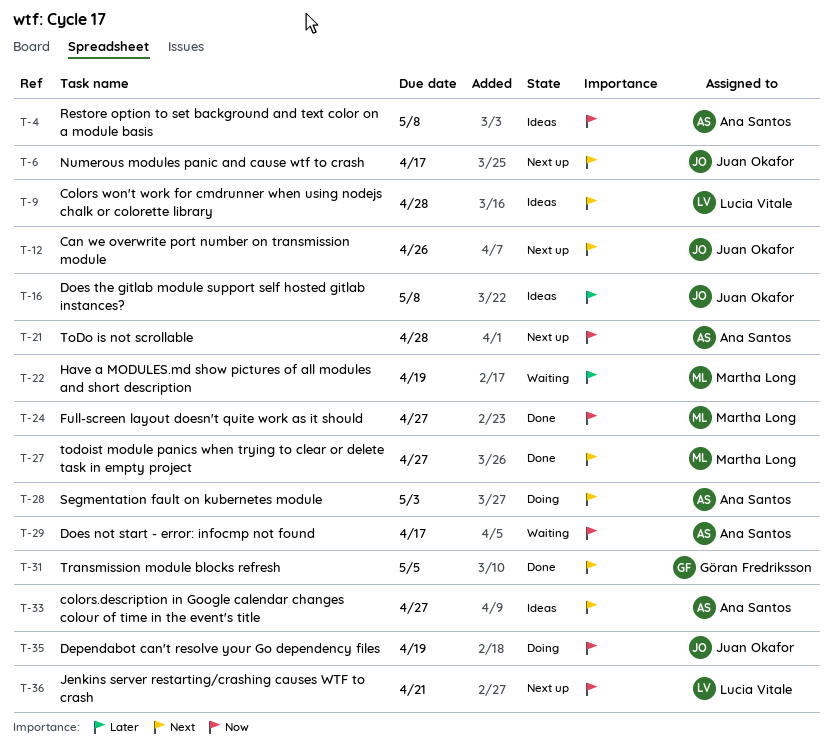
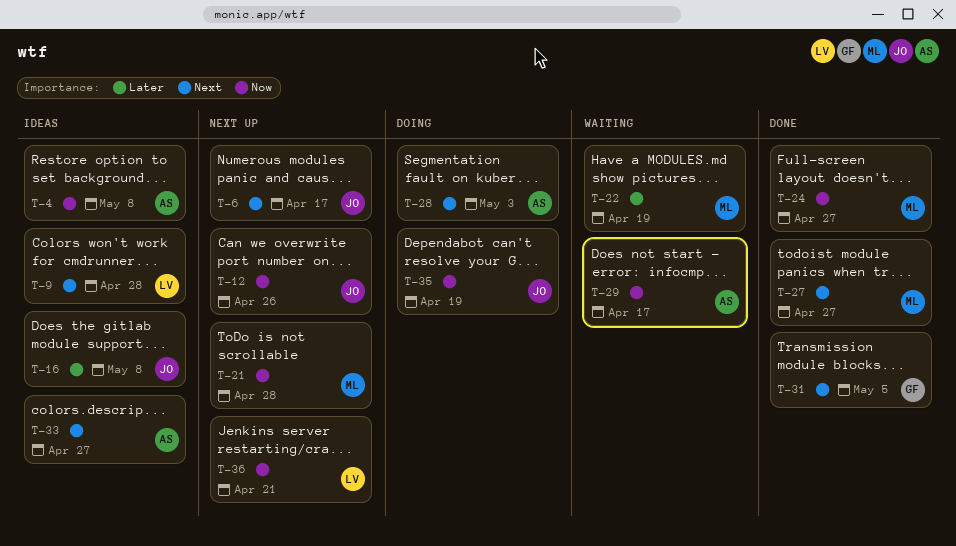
T-12, priority: Next -> Now
T-21, owner: Ana Santos -> Martha Long

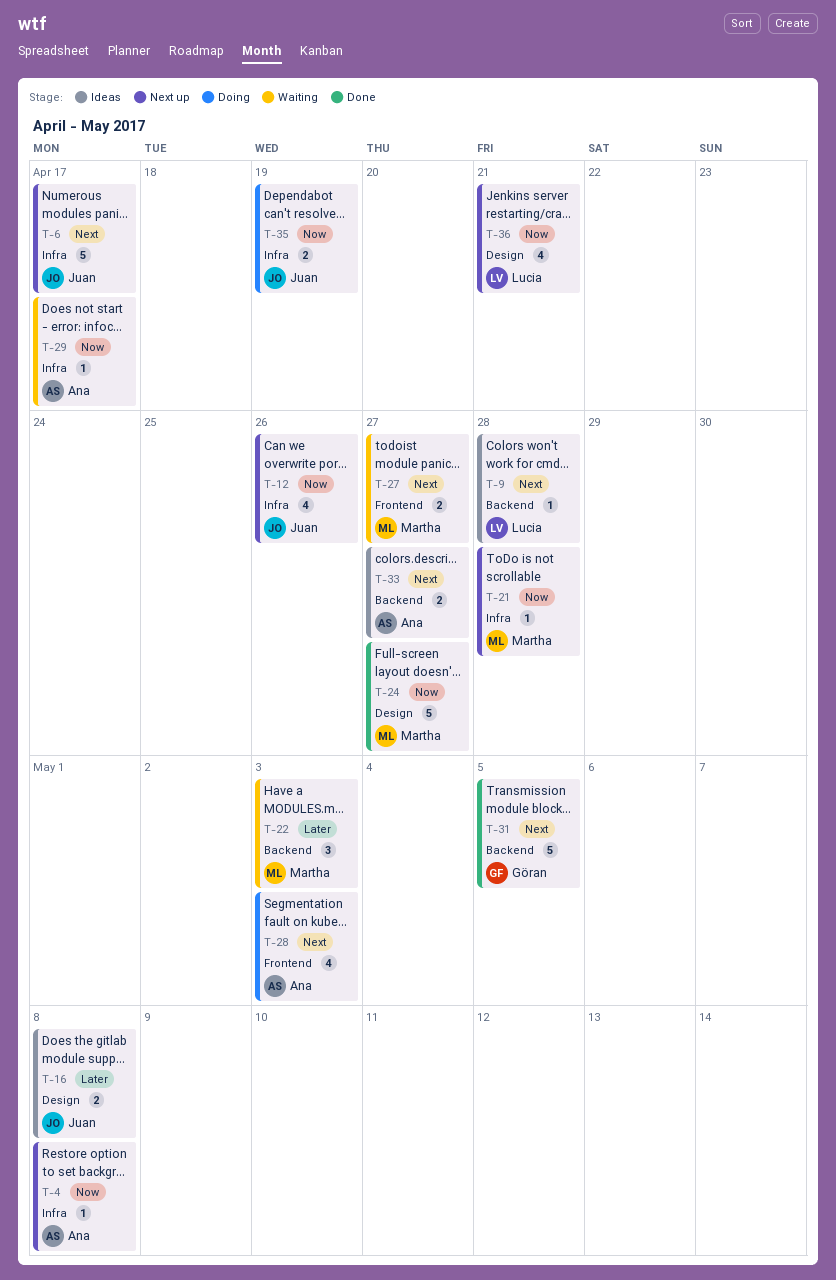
T-4, status: Ideas -> Next up
T-22, due: Apr 19 -> May 3
T-27, status: Done -> Waiting

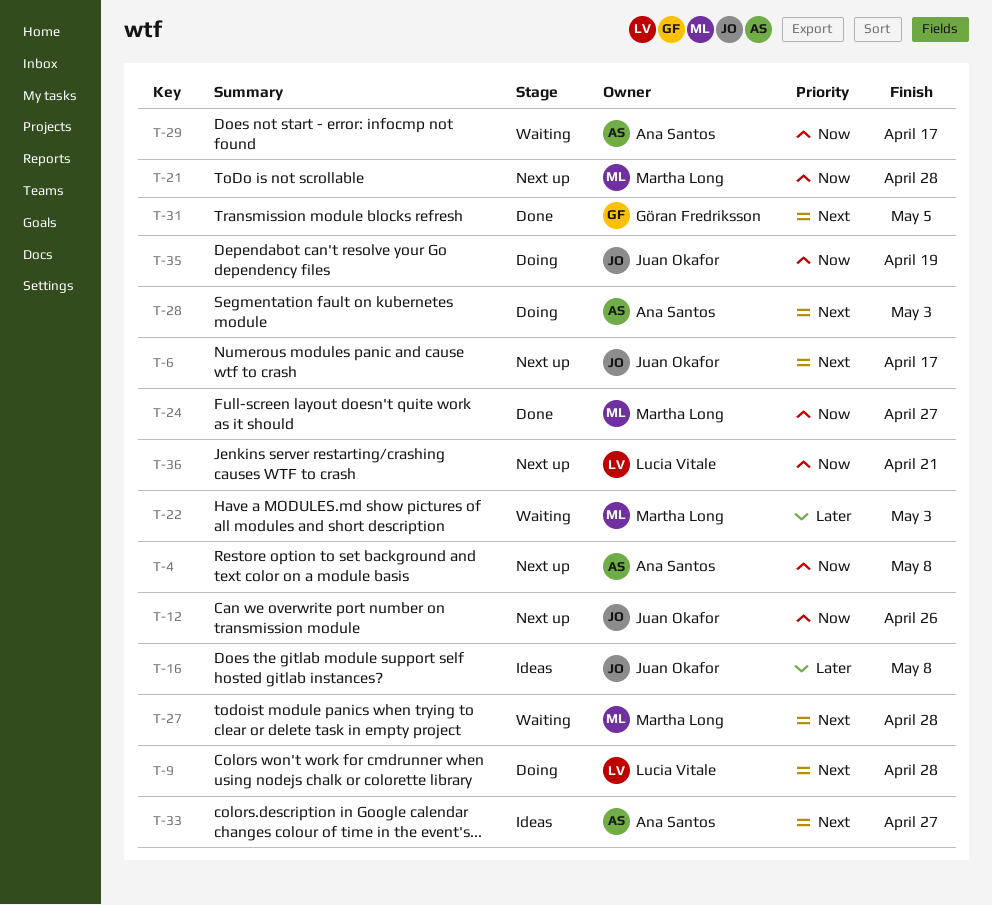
T-9, status: Ideas -> Doing
T-27, due: Apr 27 -> Apr 28

